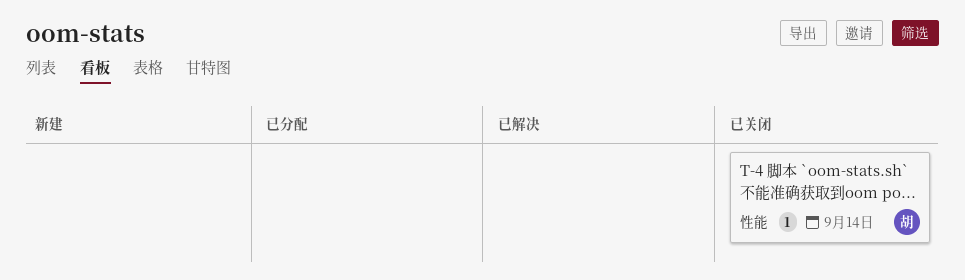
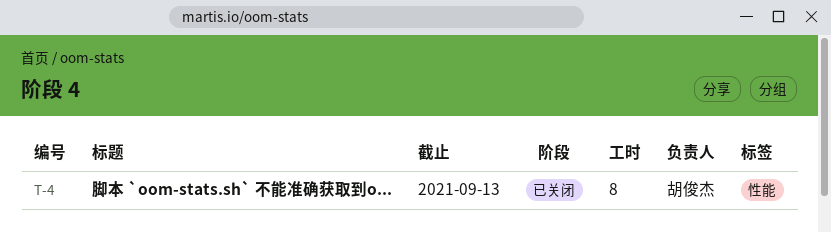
T-4, estimate: 1 -> 8
T-4, due: Sep 14 -> Sep 13

